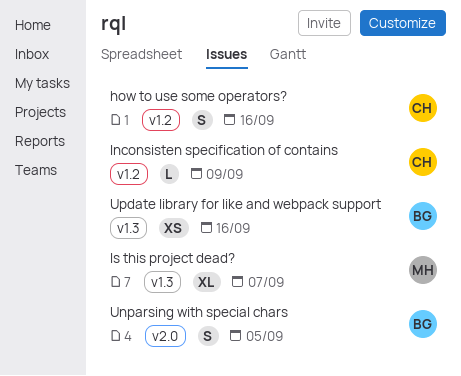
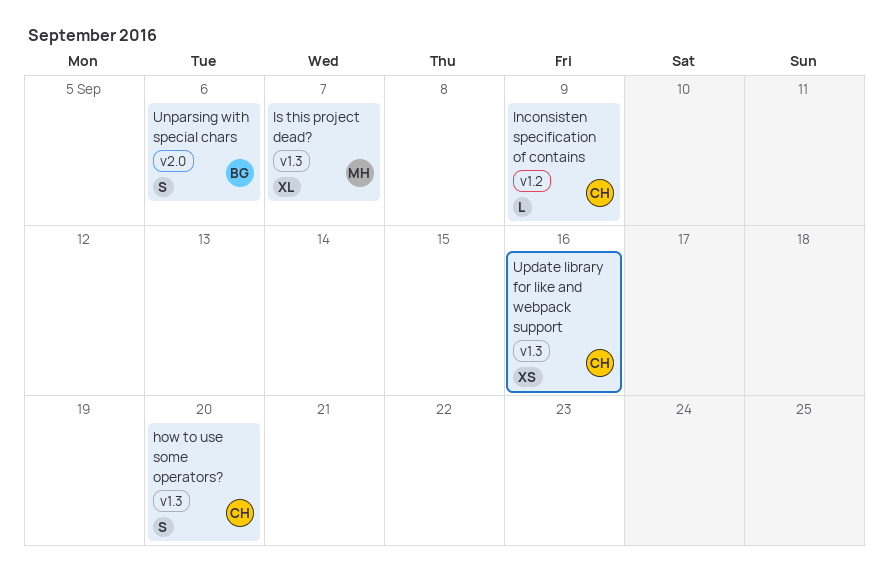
how to use some operators?, label: v1.2 -> v1.3
how to use some operators?, due: Sep 16 -> Sep 20
Unparsing with special chars, due: Sep 5 -> Sep 6
Update library for like and webpack support, owner: BG -> CH

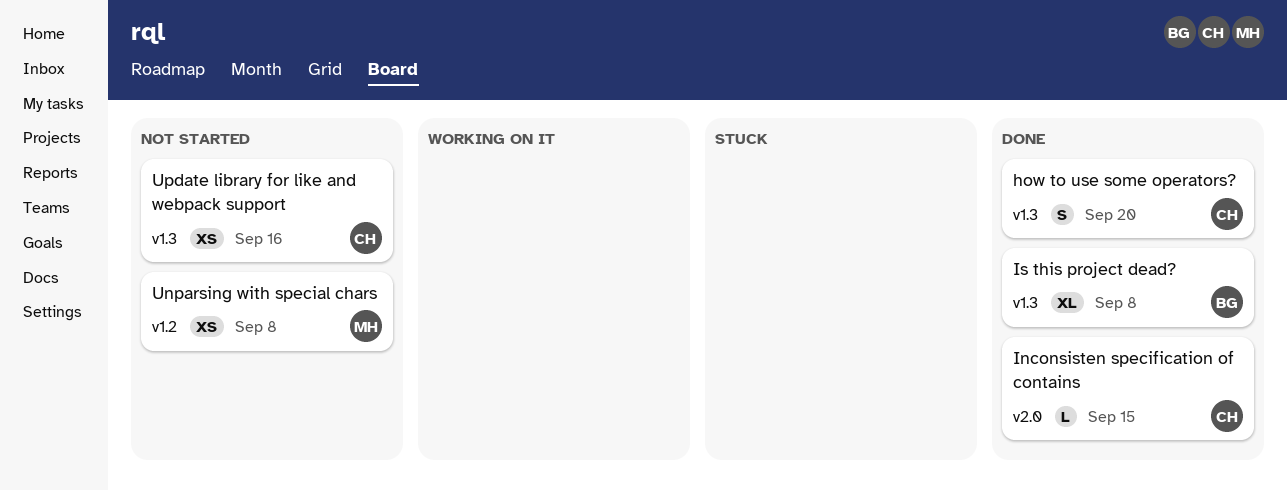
Inconsisten specification of contains, label: v1.2 -> v2.0
Inconsisten specification of contains, due: Sep 9 -> Sep 15
Is this project dead?, owner: MH -> BG
Is this project dead?, due: Sep 7 -> Sep 8
Unparsing with special chars, owner: BG -> MH
Unparsing with special chars, label: v2.0 -> v1.2
Unparsing with special chars, estimate: S -> XS
Unparsing with special chars, due: Sep 6 -> Sep 8

